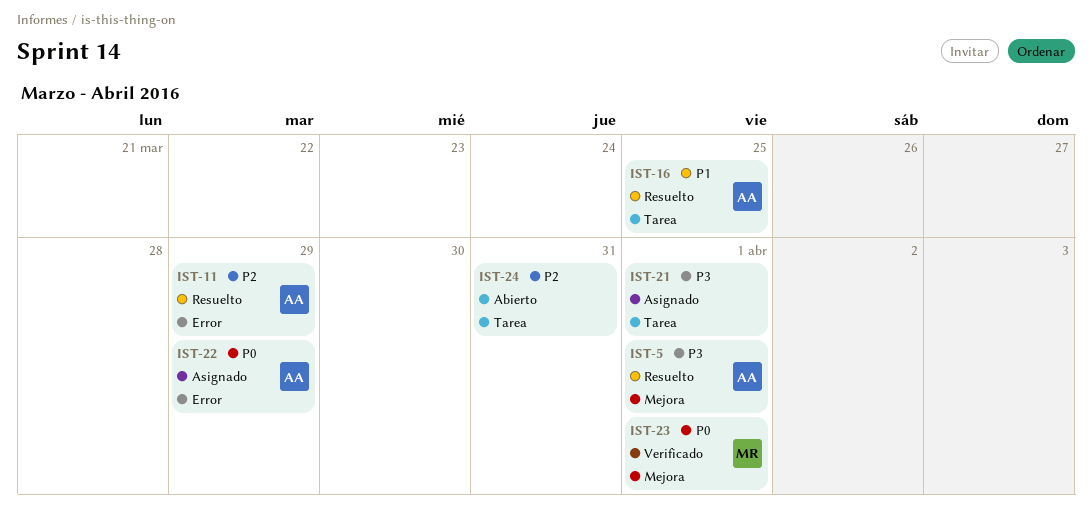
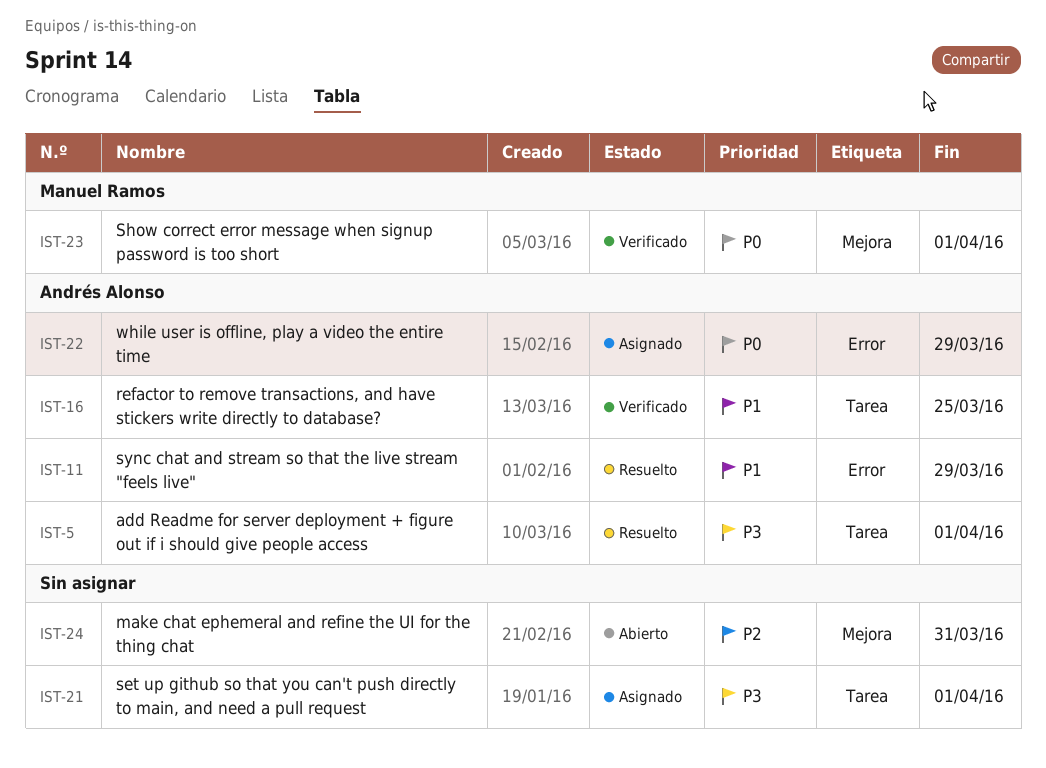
IST-5, label: Mejora -> Tarea
IST-11, priority: P2 -> P1
IST-16, status: Resuelto -> Verificado
IST-24, label: Tarea -> Mejora

